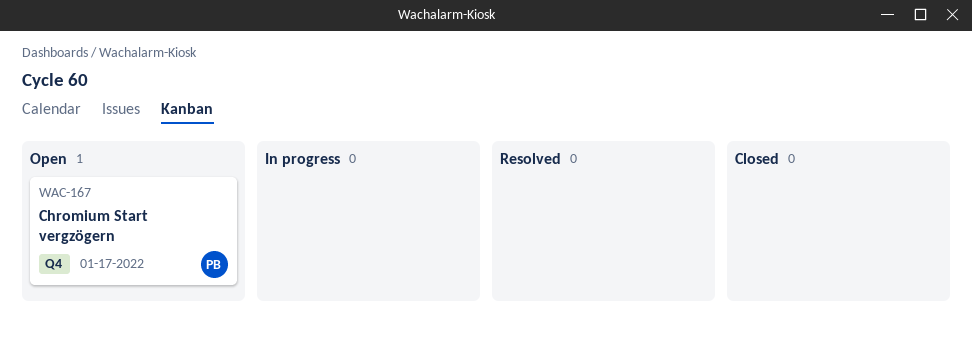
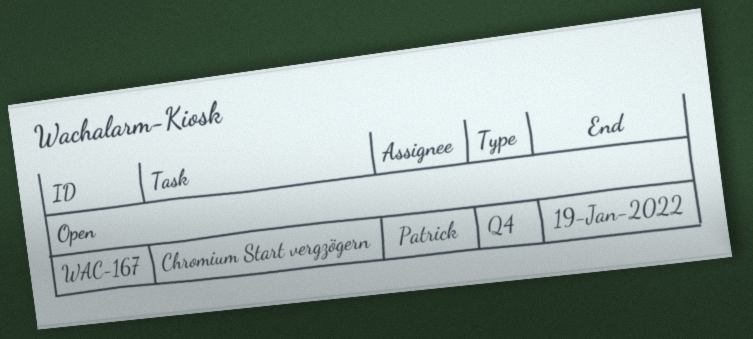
WAC-167, due: Jan 17 -> Jan 19

